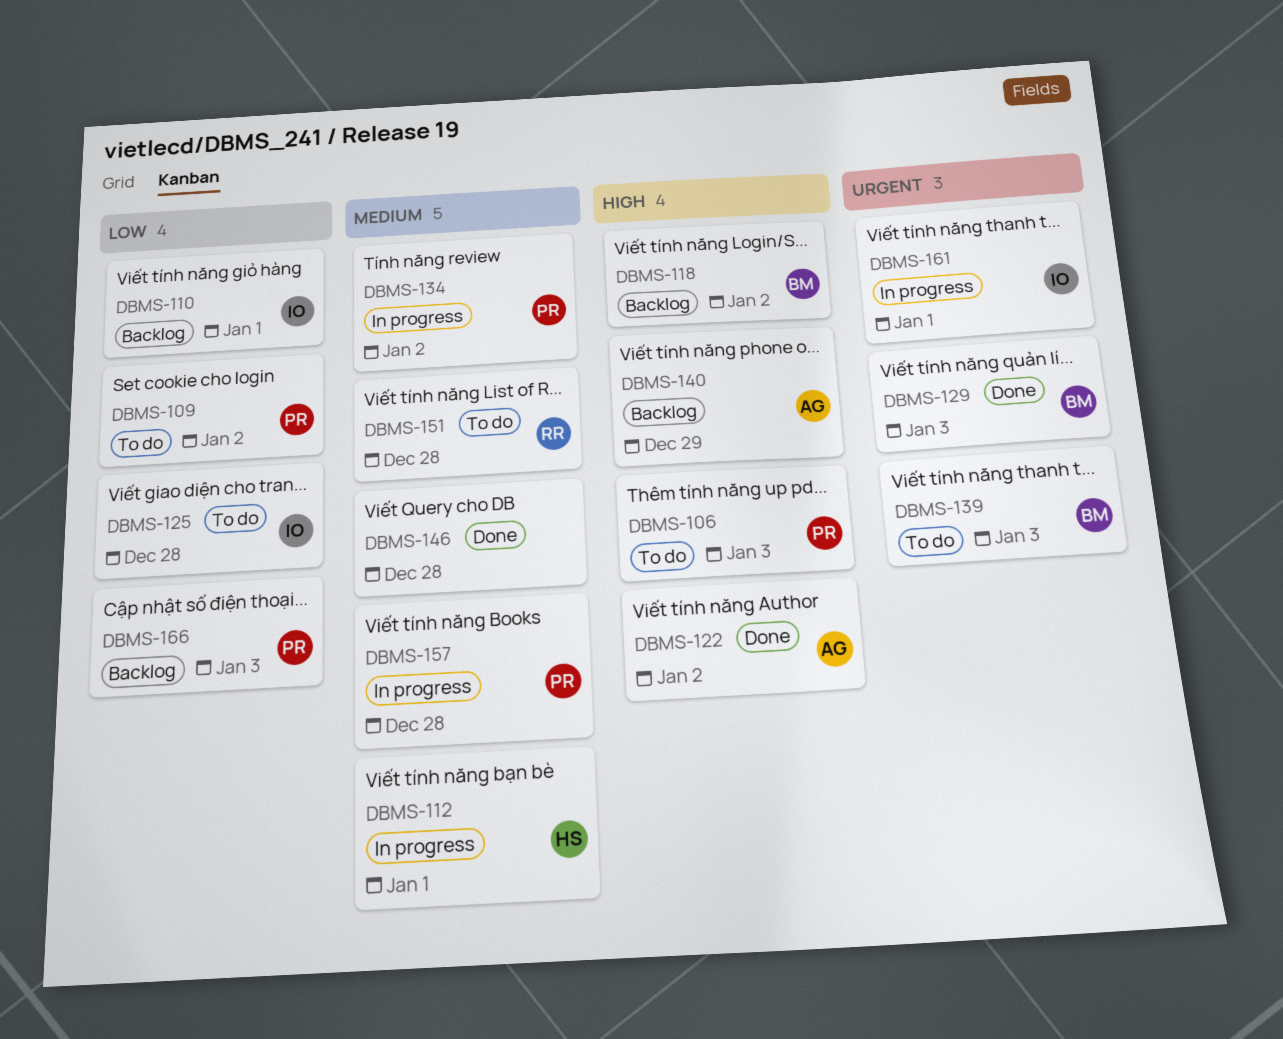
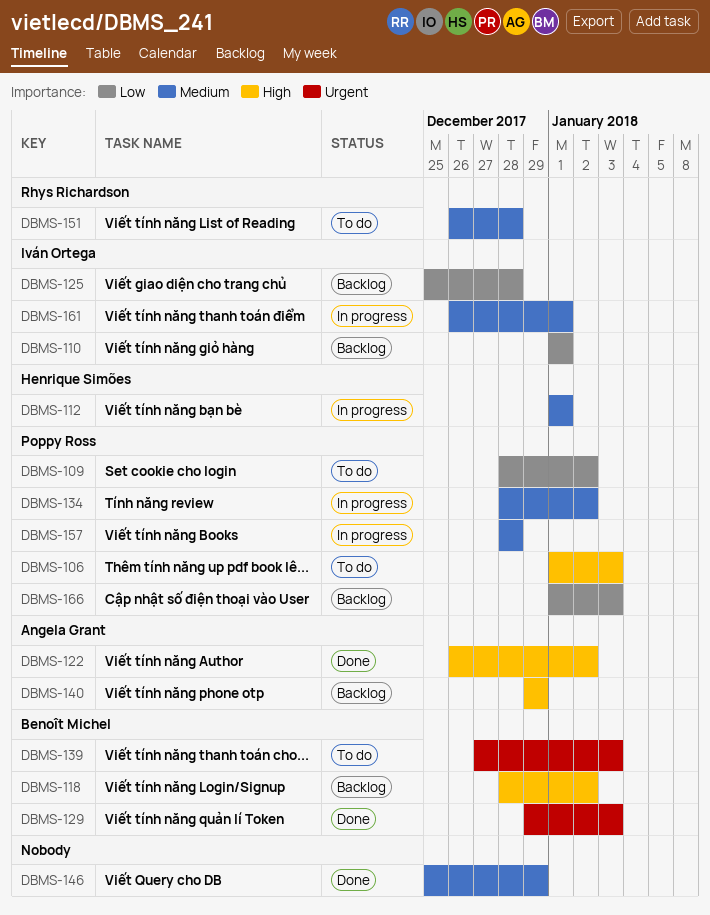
DBMS-125, status: To do -> Backlog
DBMS-146, due: Dec 28 -> Dec 29
DBMS-161, priority: Urgent -> Medium

